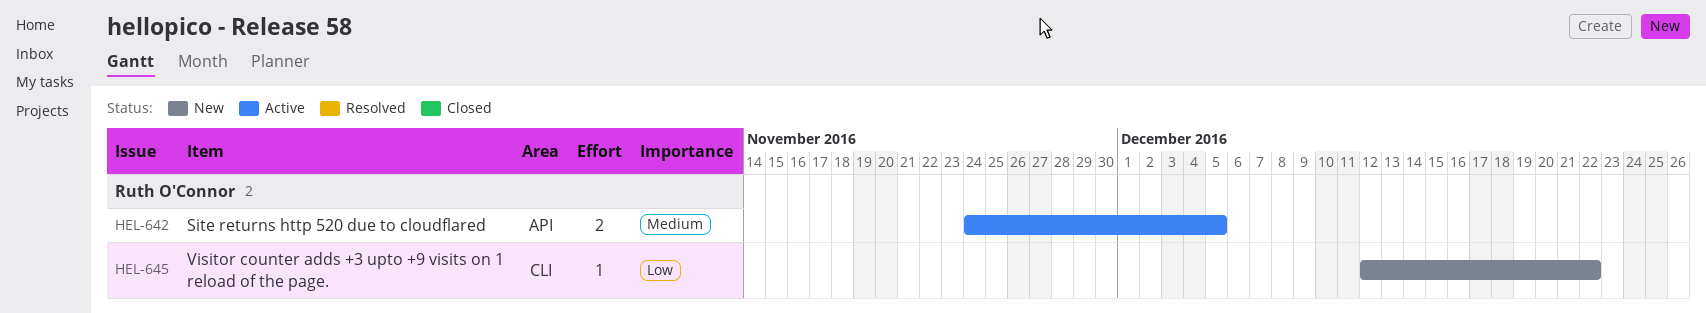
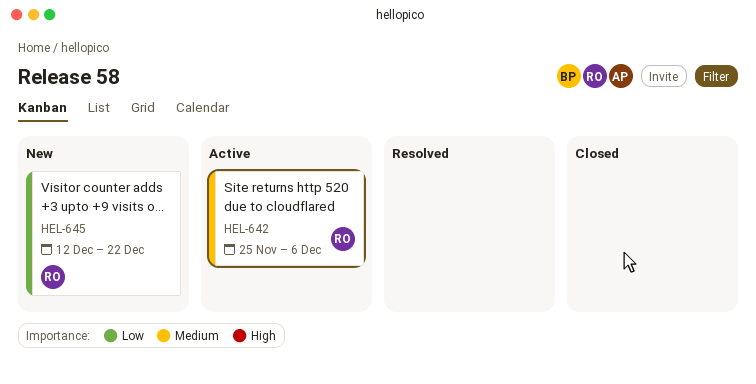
HEL-642, start: Nov 24 -> Nov 25
HEL-642, due: Dec 5 -> Dec 6

